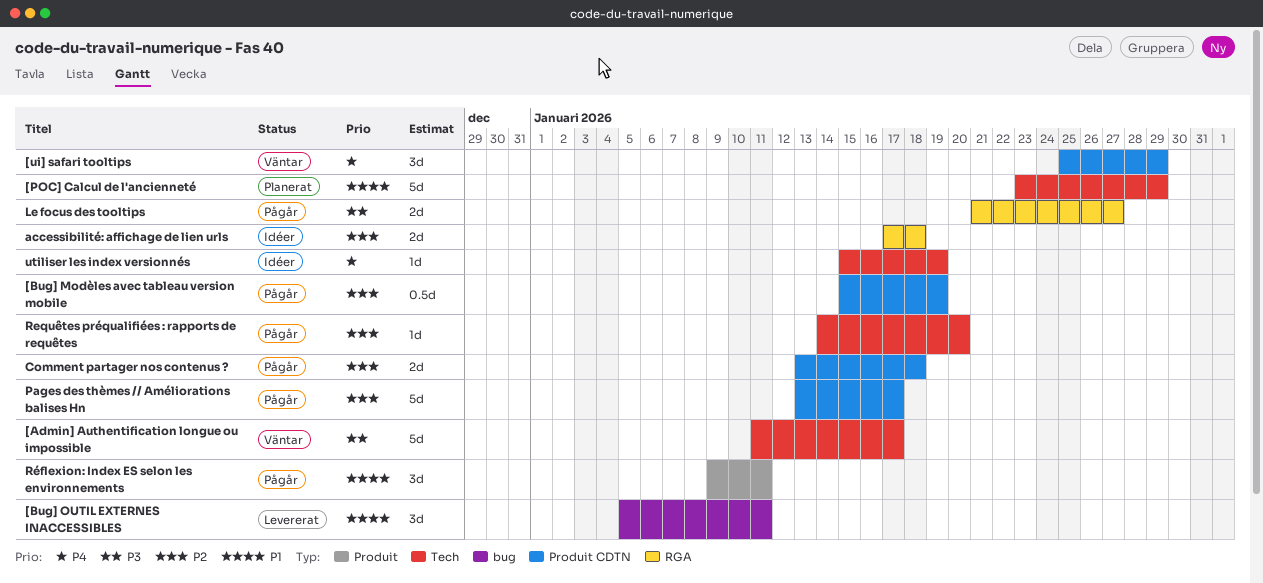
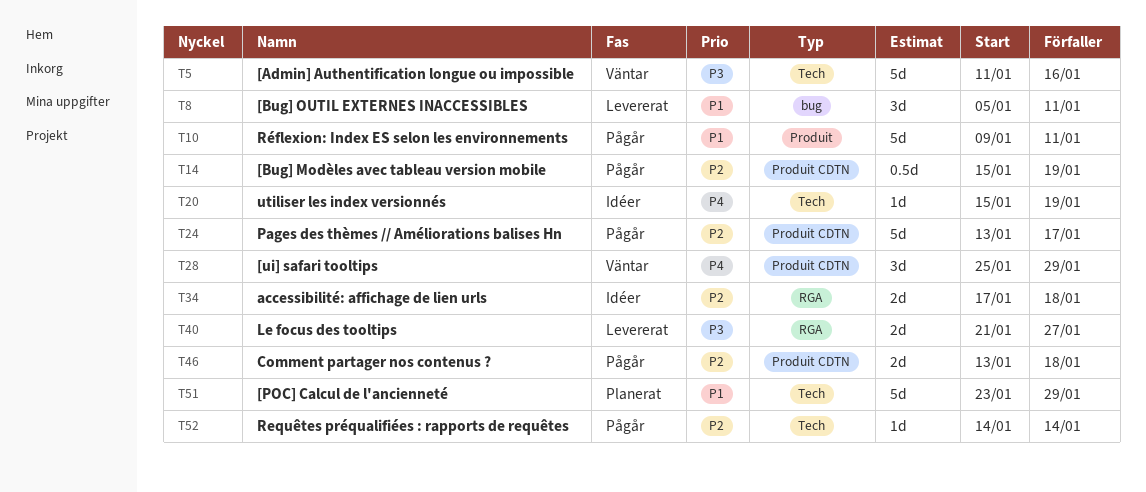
[Admin] Authentification longue ou impossible, due: Jan 17 -> Jan 16
Le focus des tooltips, status: Pågår -> Levererat
Requêtes préqualifiées : rapports de requêtes, due: Jan 20 -> Jan 14
Réflexion: Index ES selon les environnements, estimate: 3d -> 5d

